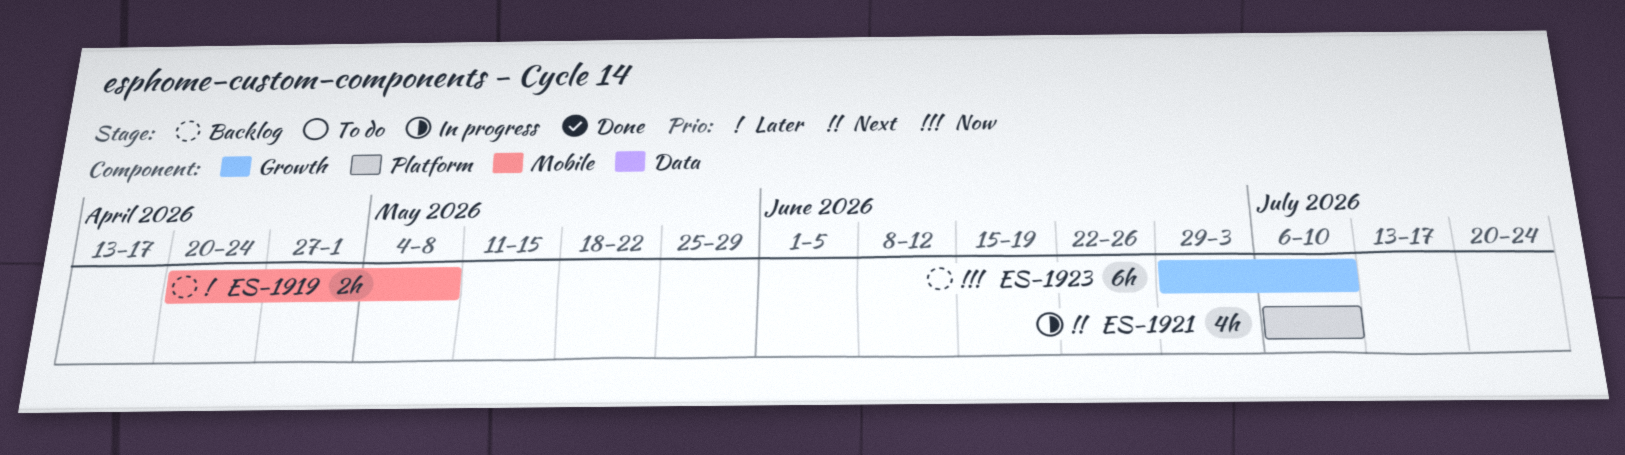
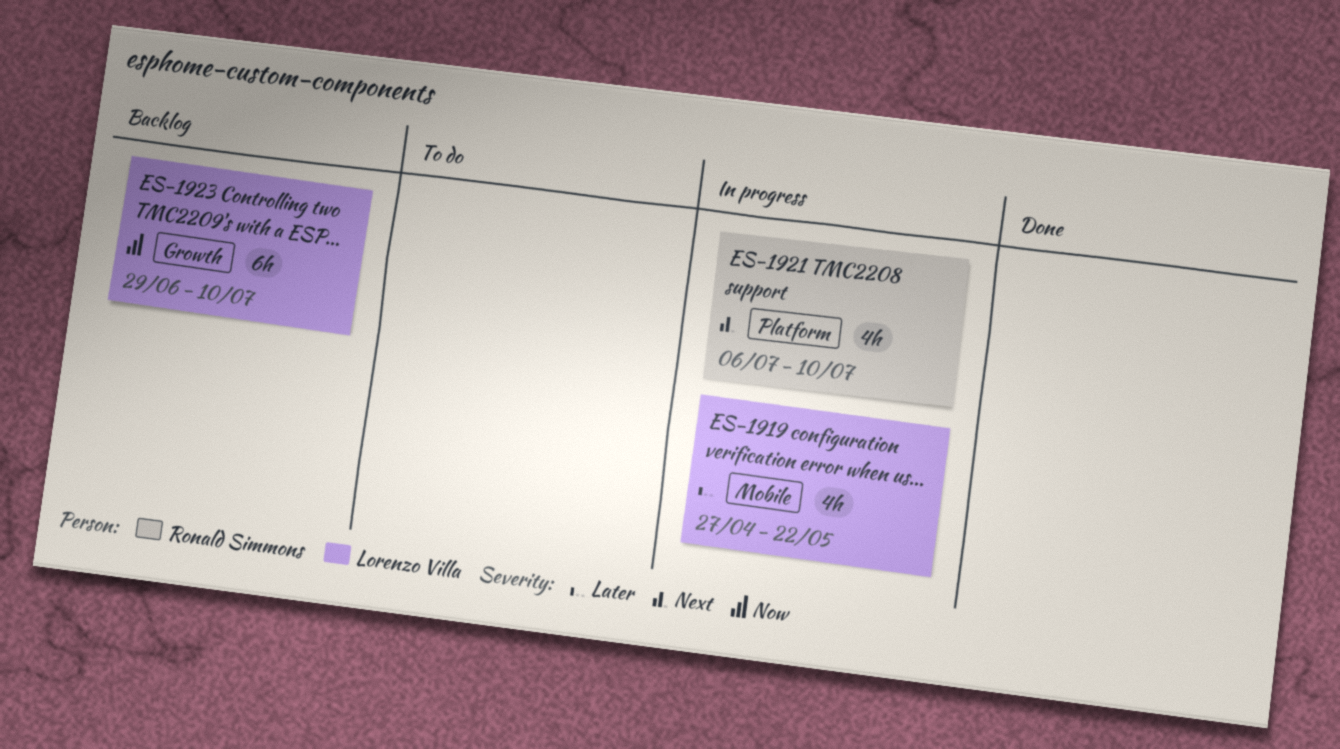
ES-1919, status: Backlog -> In progress
ES-1919, estimate: 2h -> 4h
ES-1919, start: Apr 20 -> Apr 27
ES-1919, due: May 8 -> May 22

